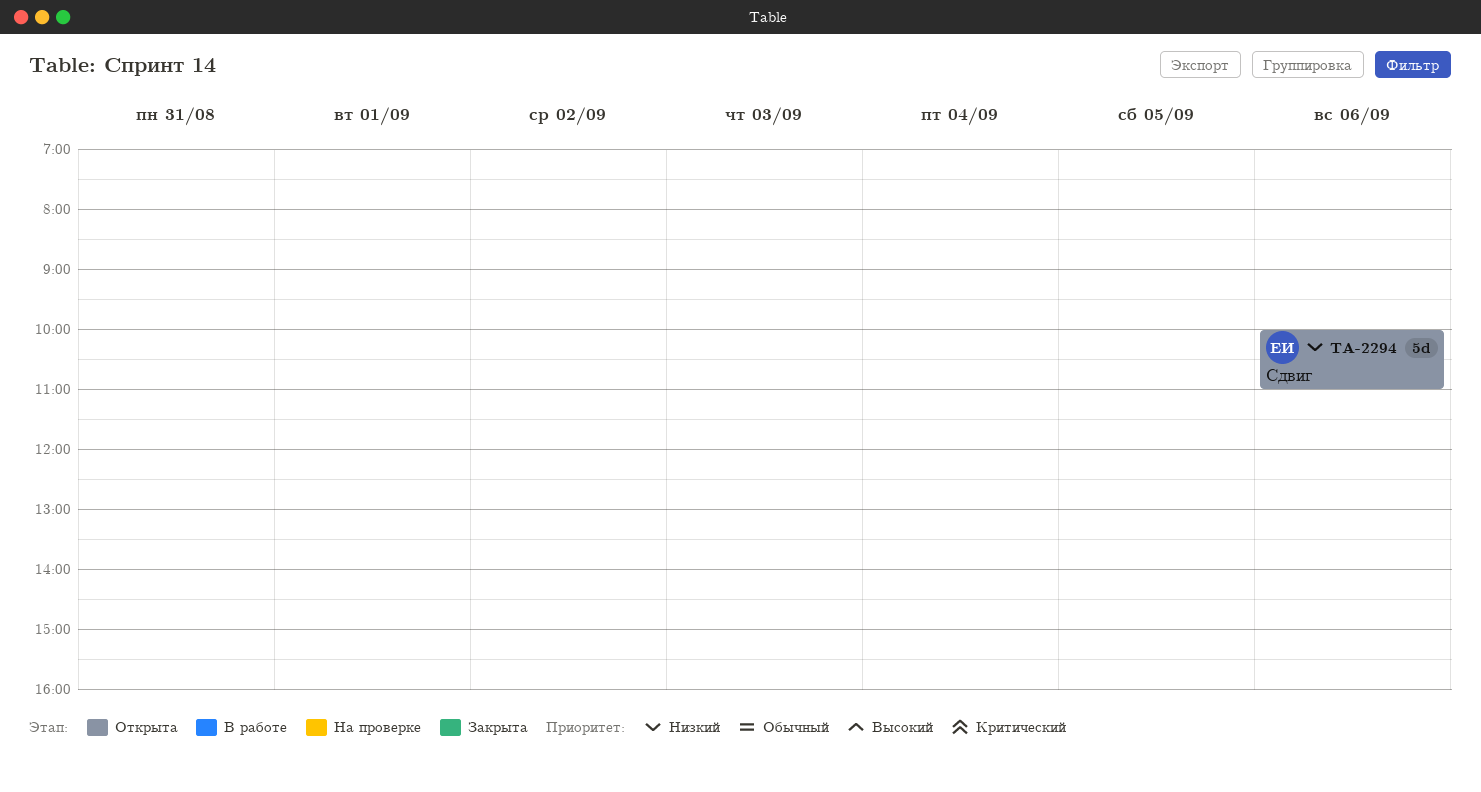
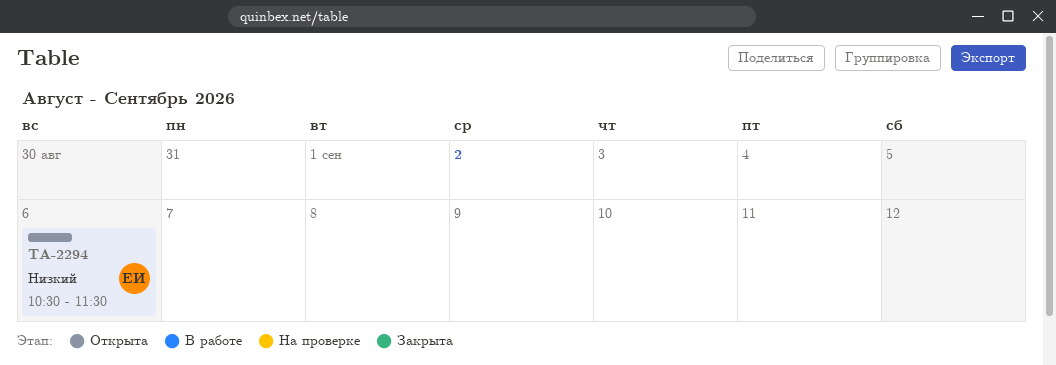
TA-2294, begins: 10:00 -> 10:30
TA-2294, ends: 11:00 -> 11:30

